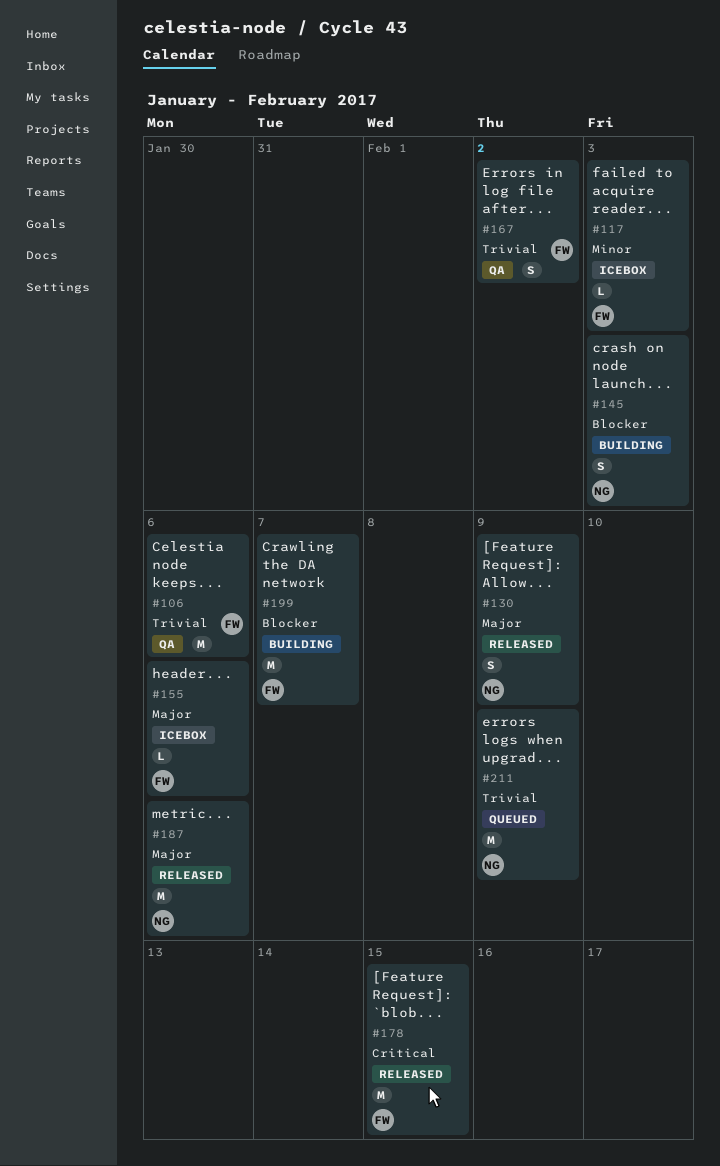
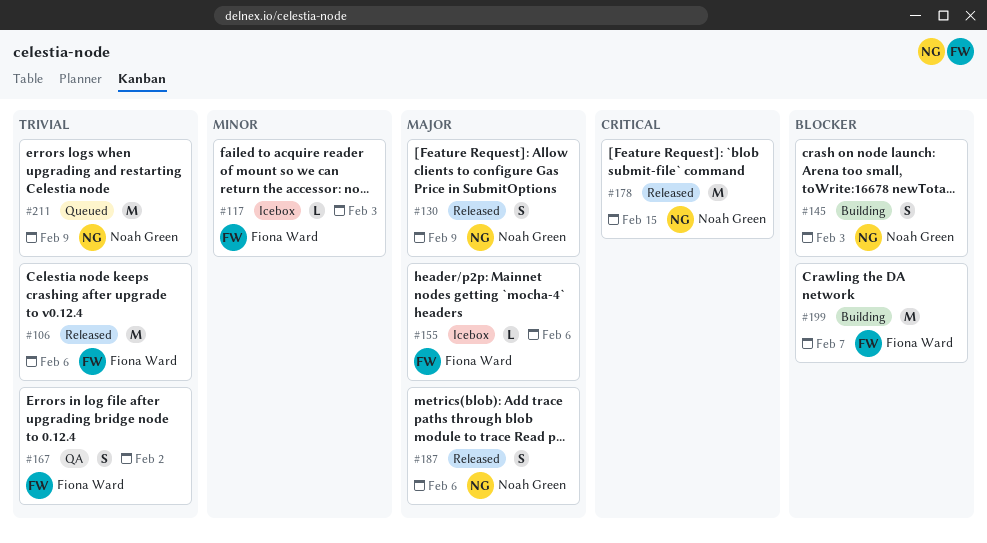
#106, status: QA -> Released
#178, owner: Fiona Ward -> Noah Green
#187, estimate: M -> S

